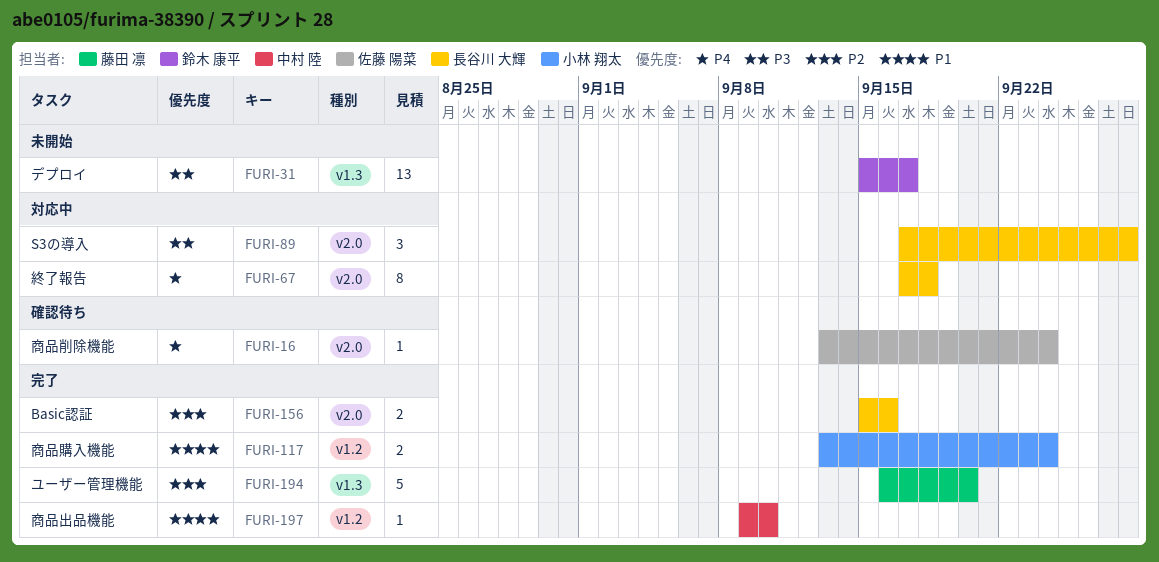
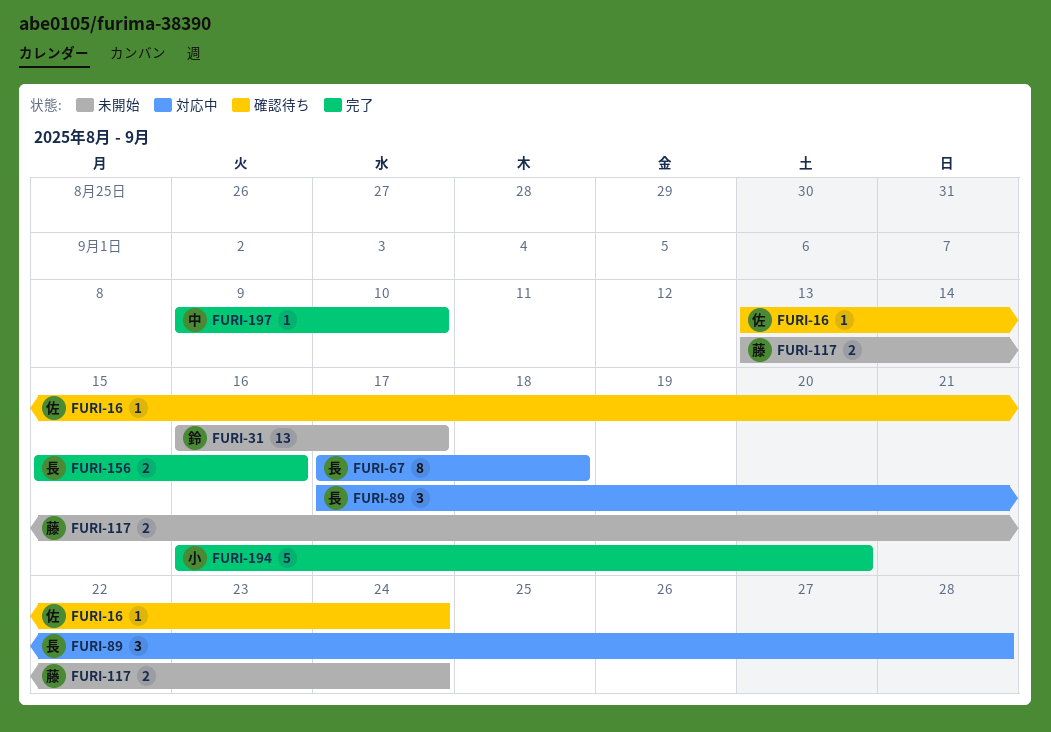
FURI-31, start: Sep 15 -> Sep 16
FURI-117, status: 完了 -> 未開始
FURI-117, owner: 小林 翔太 -> 藤田 凛
FURI-194, owner: 藤田 凛 -> 小林 翔太

